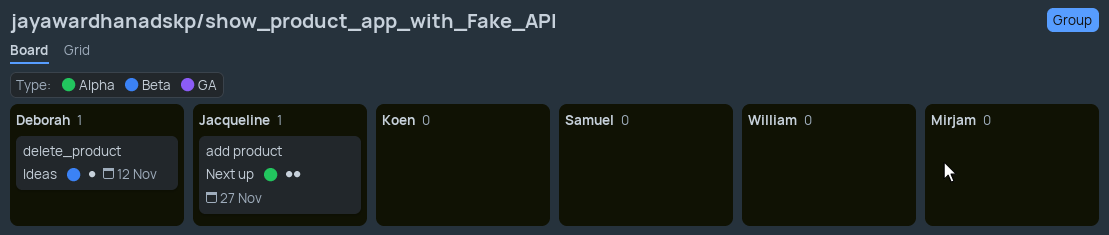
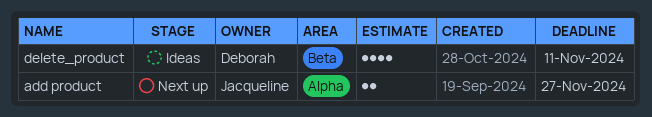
delete_product, estimate: 1 -> 4
delete_product, due: Nov 12 -> Nov 11

